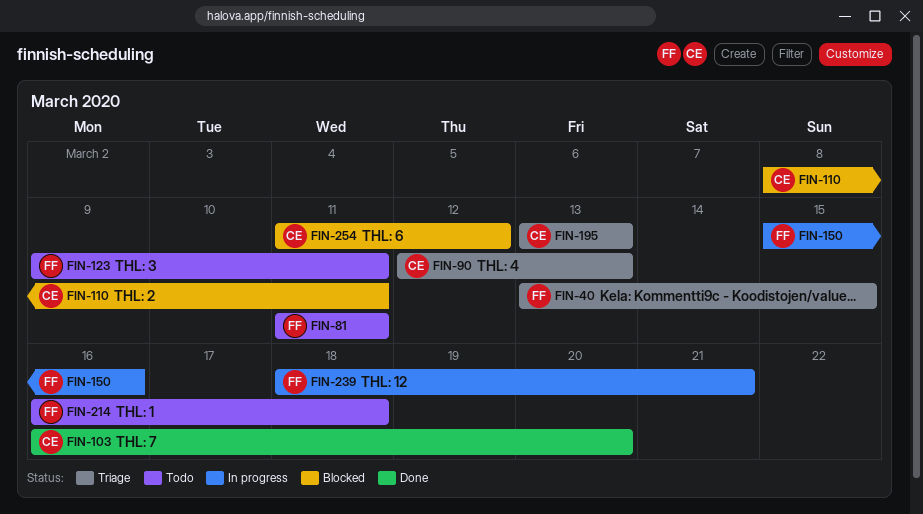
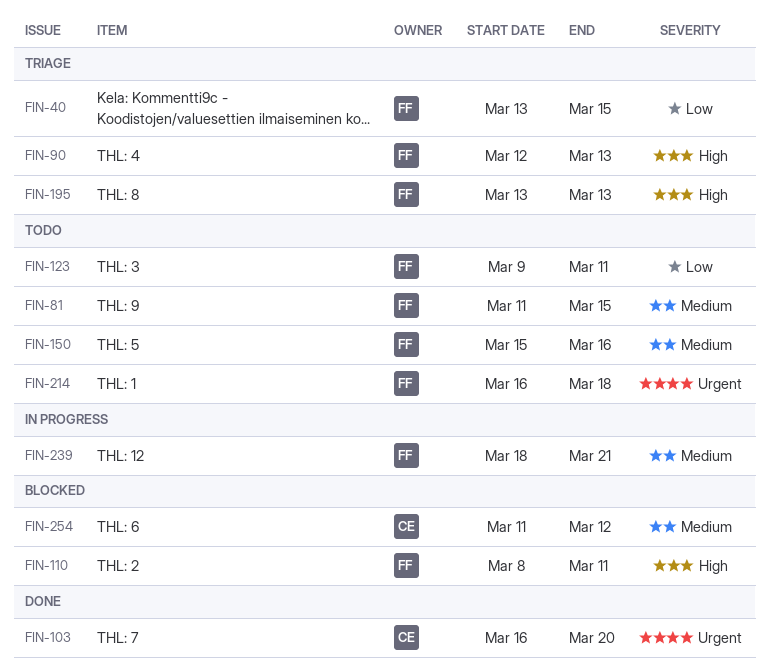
FIN-81, due: Mar 11 -> Mar 15
FIN-90, owner: CE -> FF
FIN-110, owner: CE -> FF
FIN-150, status: In progress -> Todo
FIN-195, owner: CE -> FF

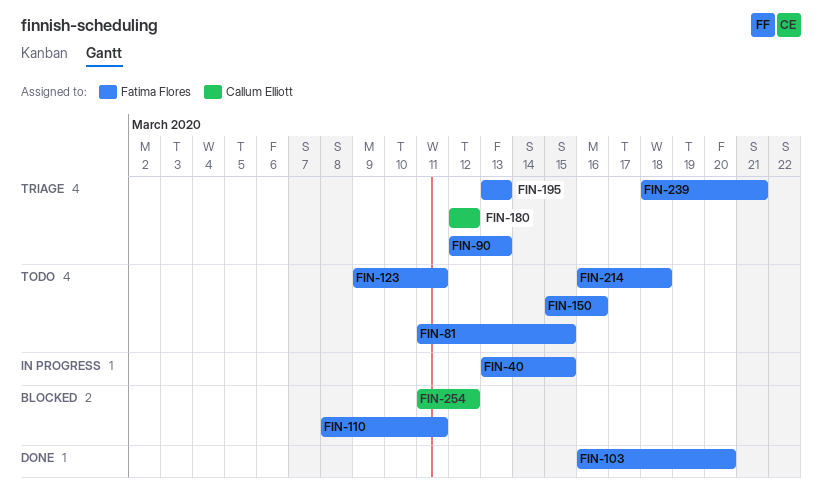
FIN-40, status: Triage -> In progress
FIN-103, owner: Callum Elliott -> Fatima Flores
FIN-180: none -> present
FIN-239, status: In progress -> Triage

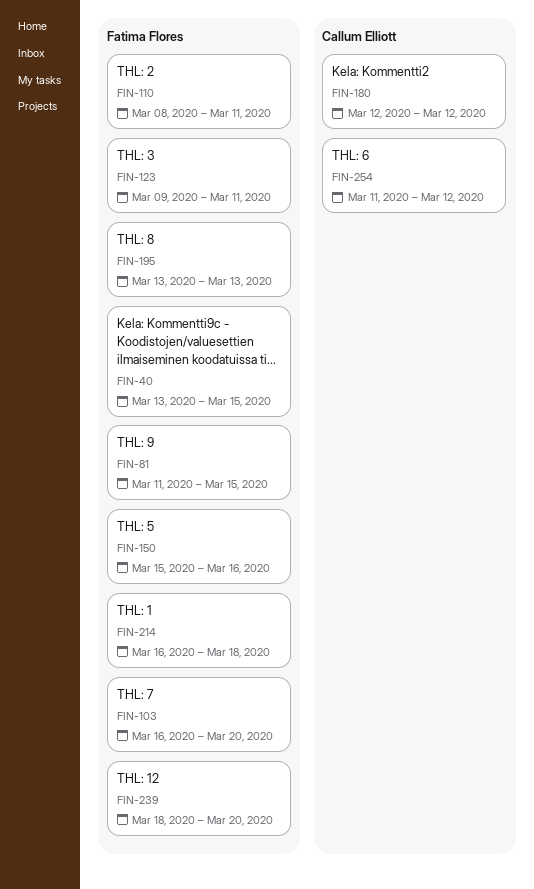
FIN-90: present -> none
FIN-239, due: Mar 21 -> Mar 20

